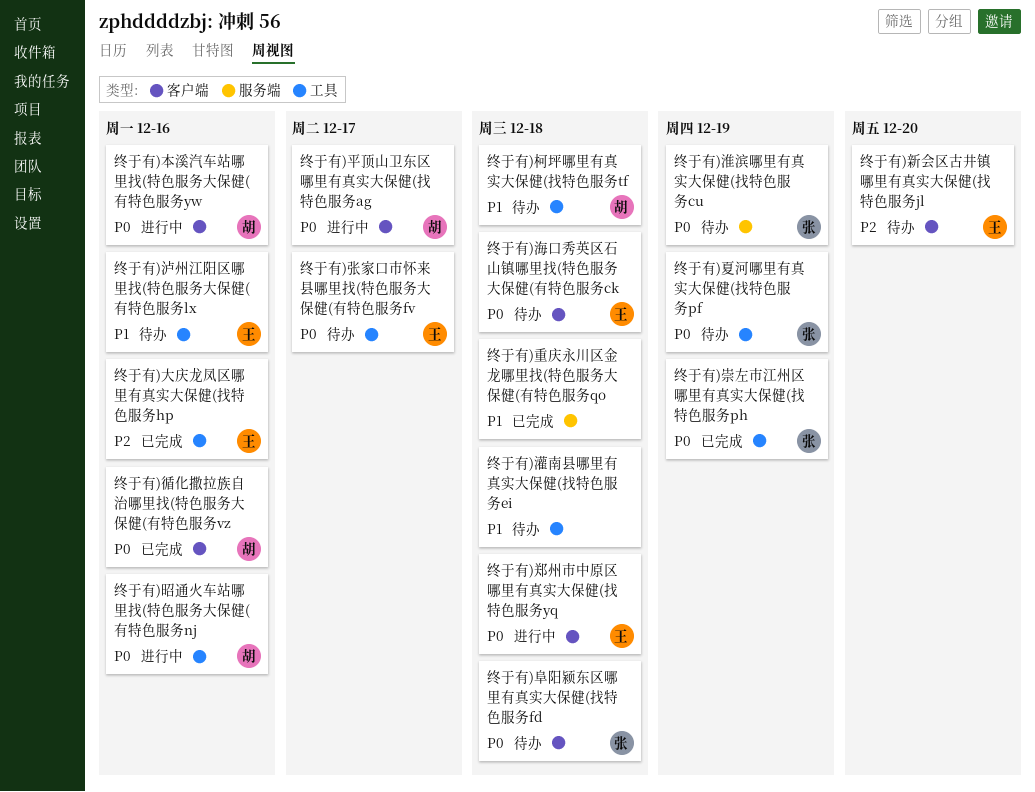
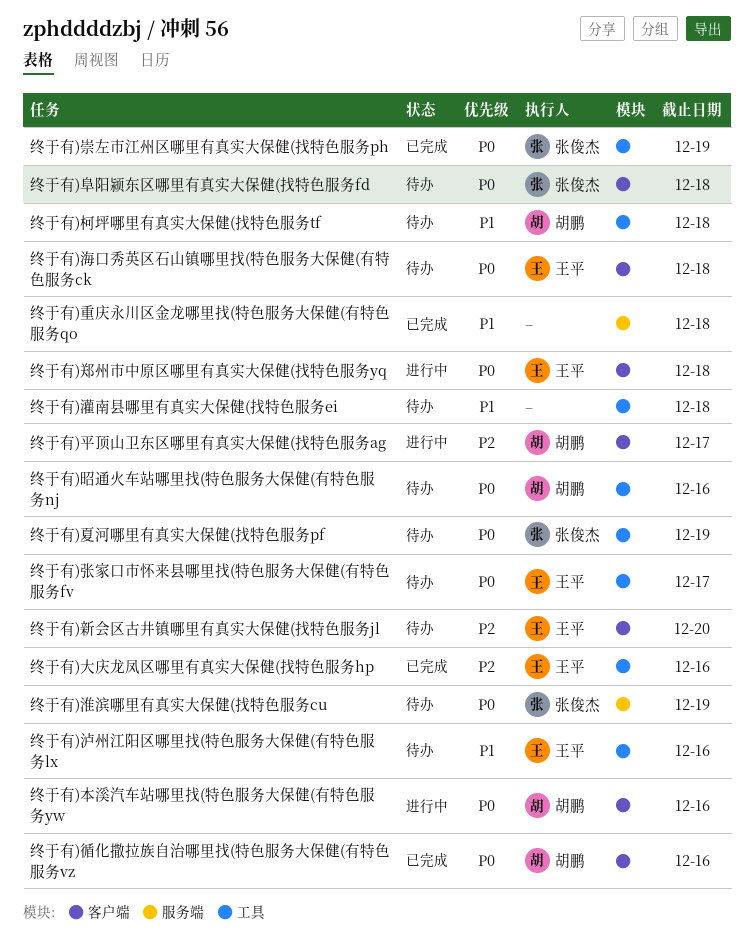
终于有)平顶山卫东区哪里有真实大保健(找特色服务ag, priority: P0 -> P2
终于有)昭通火车站哪里找(特色服务大保健(有特色服务nj, status: 进行中 -> 待办

